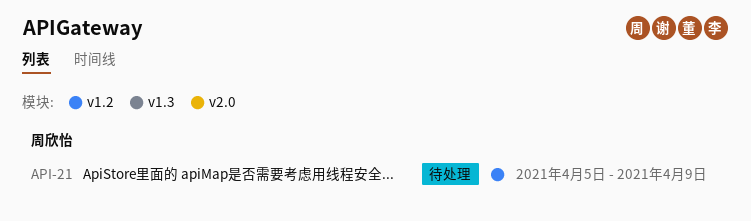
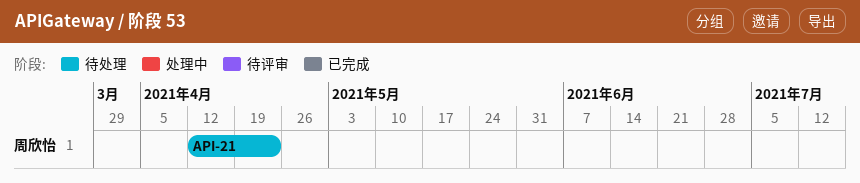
API-21, start: Apr 5 -> Apr 12
API-21, due: Apr 9 -> Apr 23

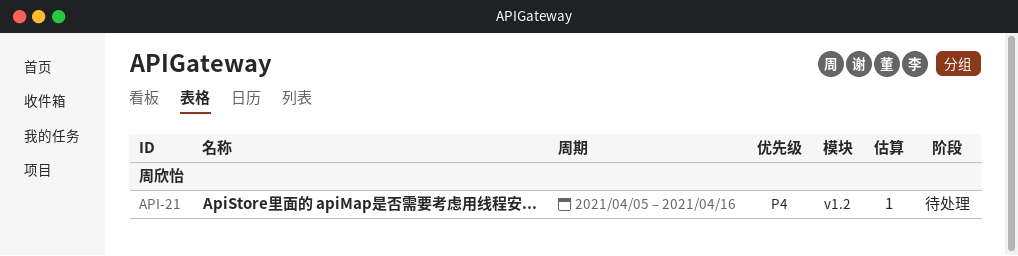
API-21, start: Apr 12 -> Apr 5
API-21, due: Apr 23 -> Apr 16

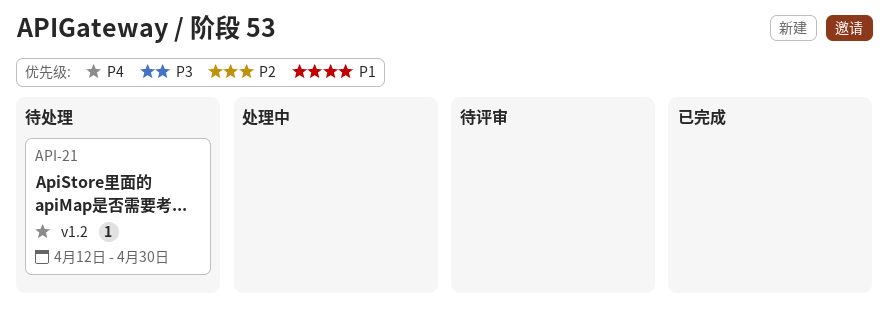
API-21, start: Apr 5 -> Apr 12
API-21, due: Apr 16 -> Apr 30

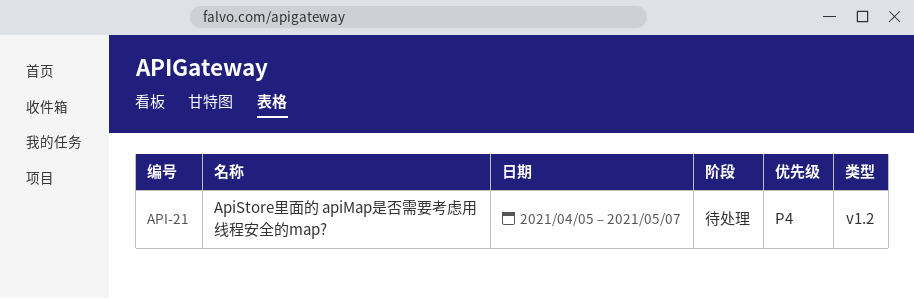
API-21, start: Apr 12 -> Apr 5
API-21, due: Apr 30 -> May 7

